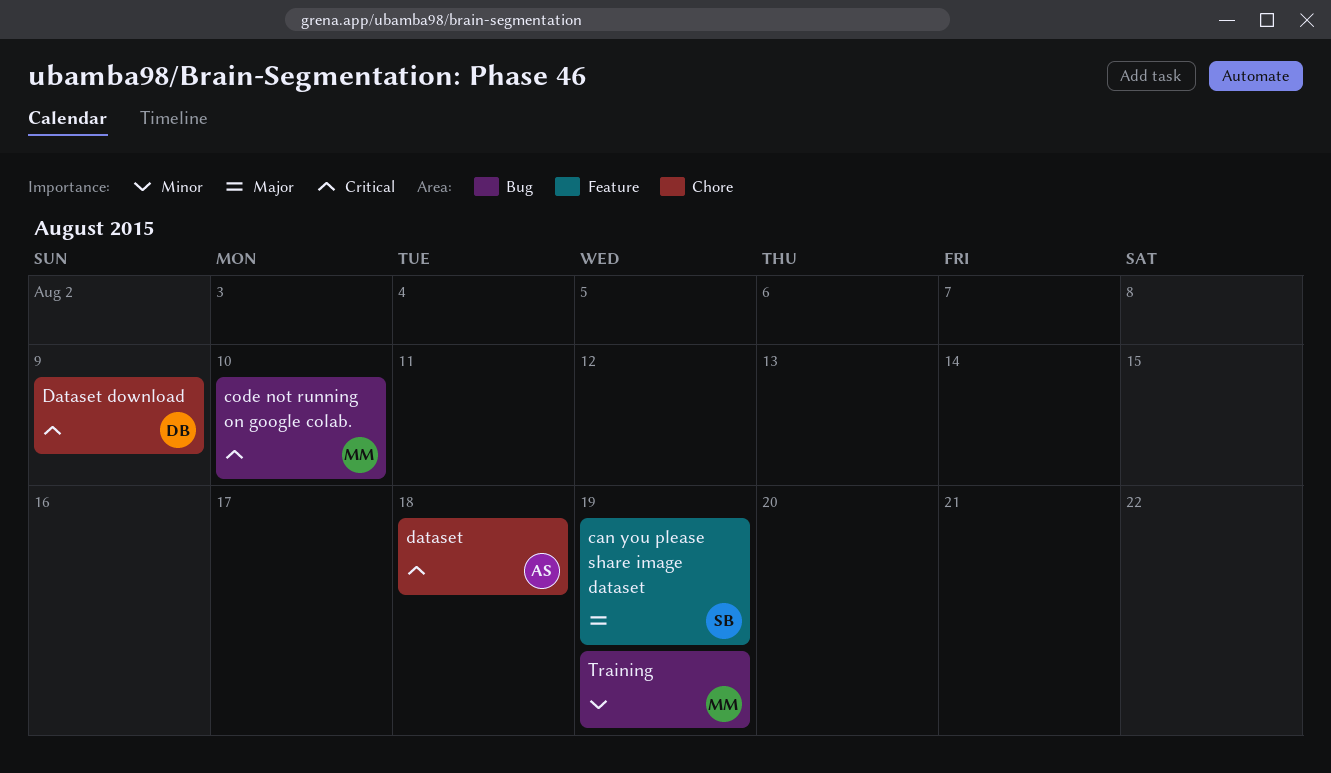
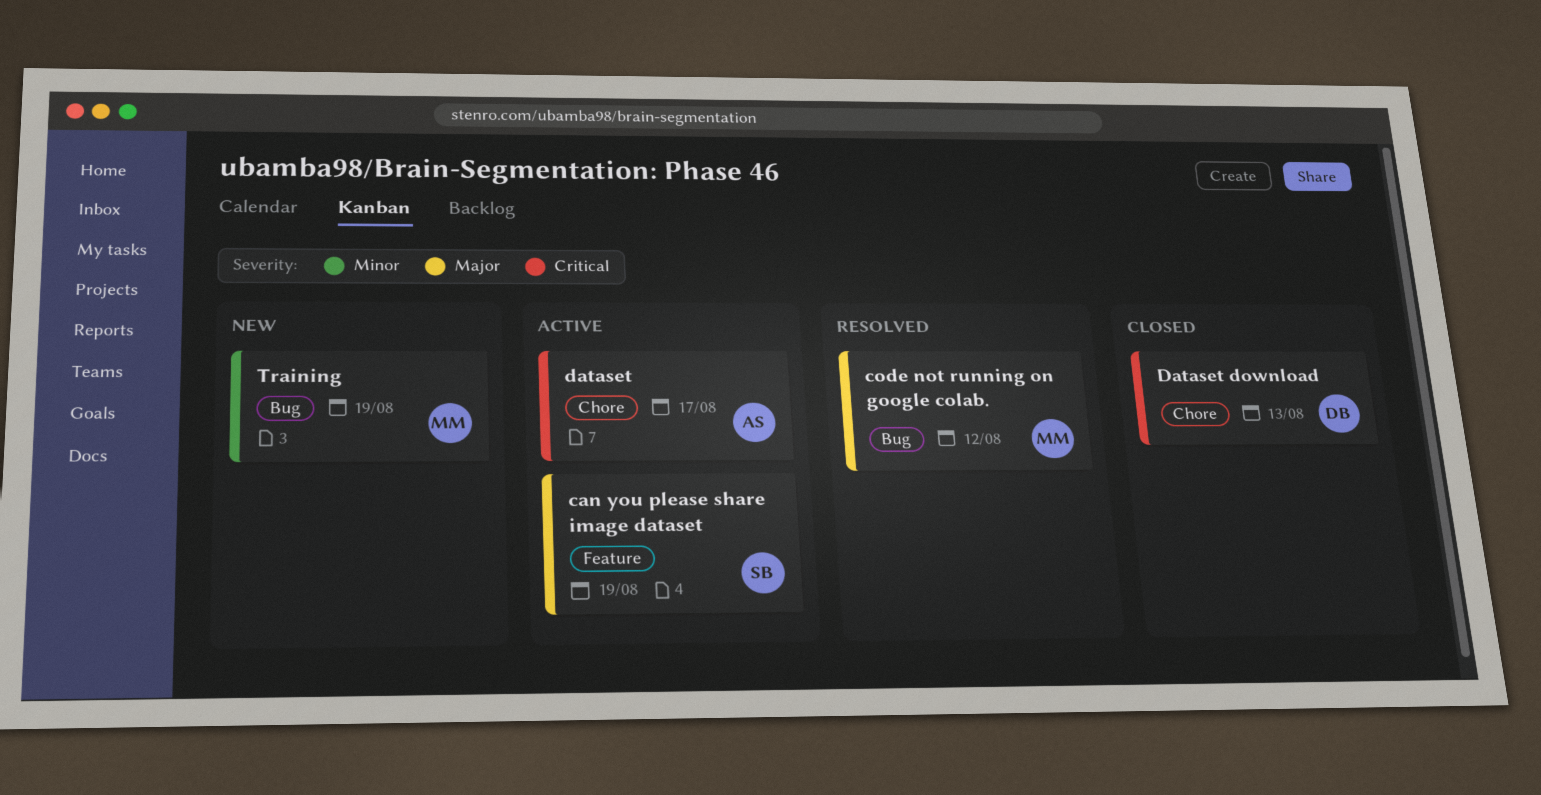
code not running on google colab., priority: Critical -> Major
code not running on google colab., due: Aug 10 -> Aug 12
dataset, due: Aug 18 -> Aug 17
Dataset download, due: Aug 9 -> Aug 13

